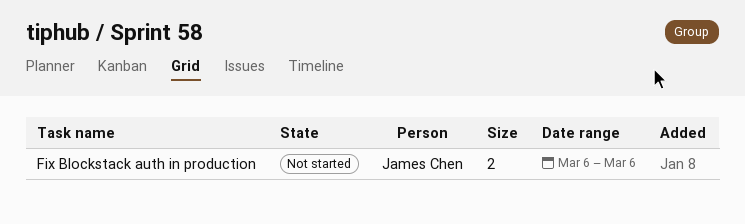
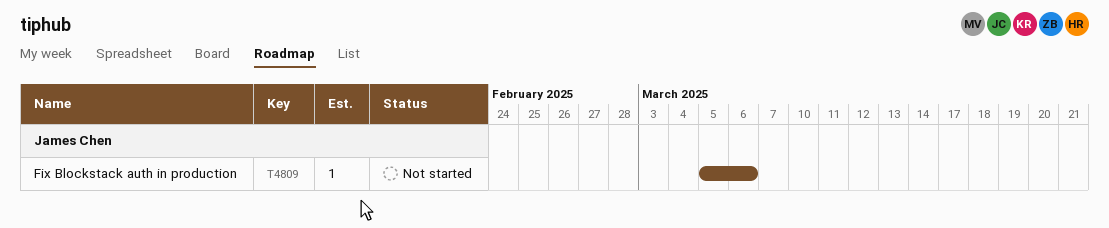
Fix Blockstack auth in production, estimate: 2 -> 1
Fix Blockstack auth in production, start: Mar 6 -> Mar 5

